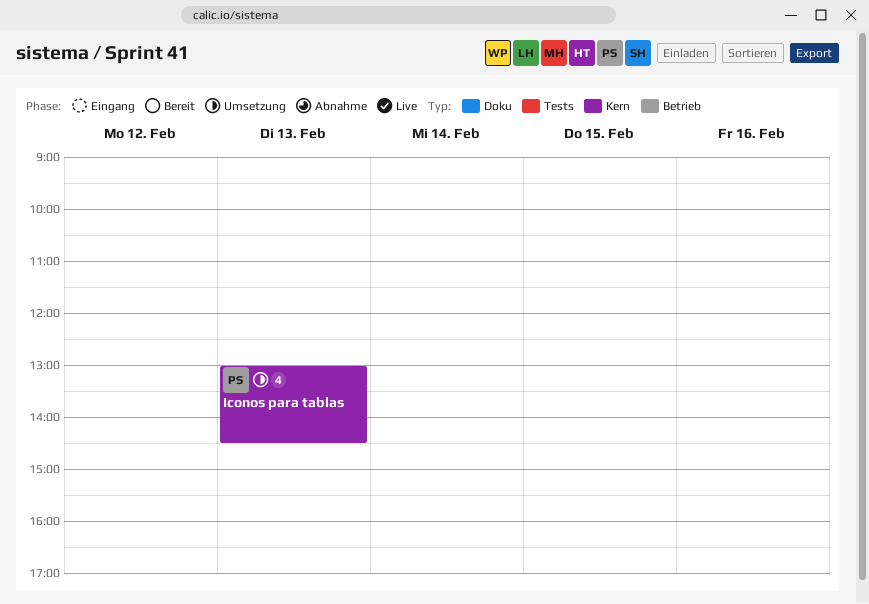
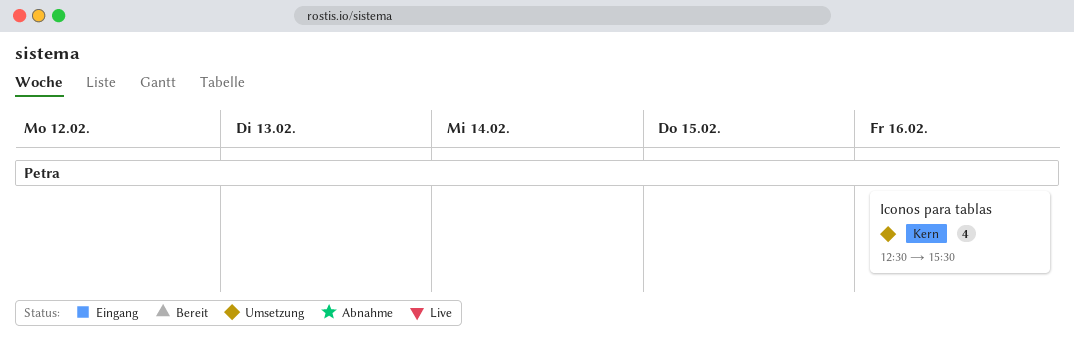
Iconos para tablas, day: Feb 13 -> Feb 16
Iconos para tablas, begins: 13:00 -> 12:30
Iconos para tablas, ends: 14:30 -> 15:30

